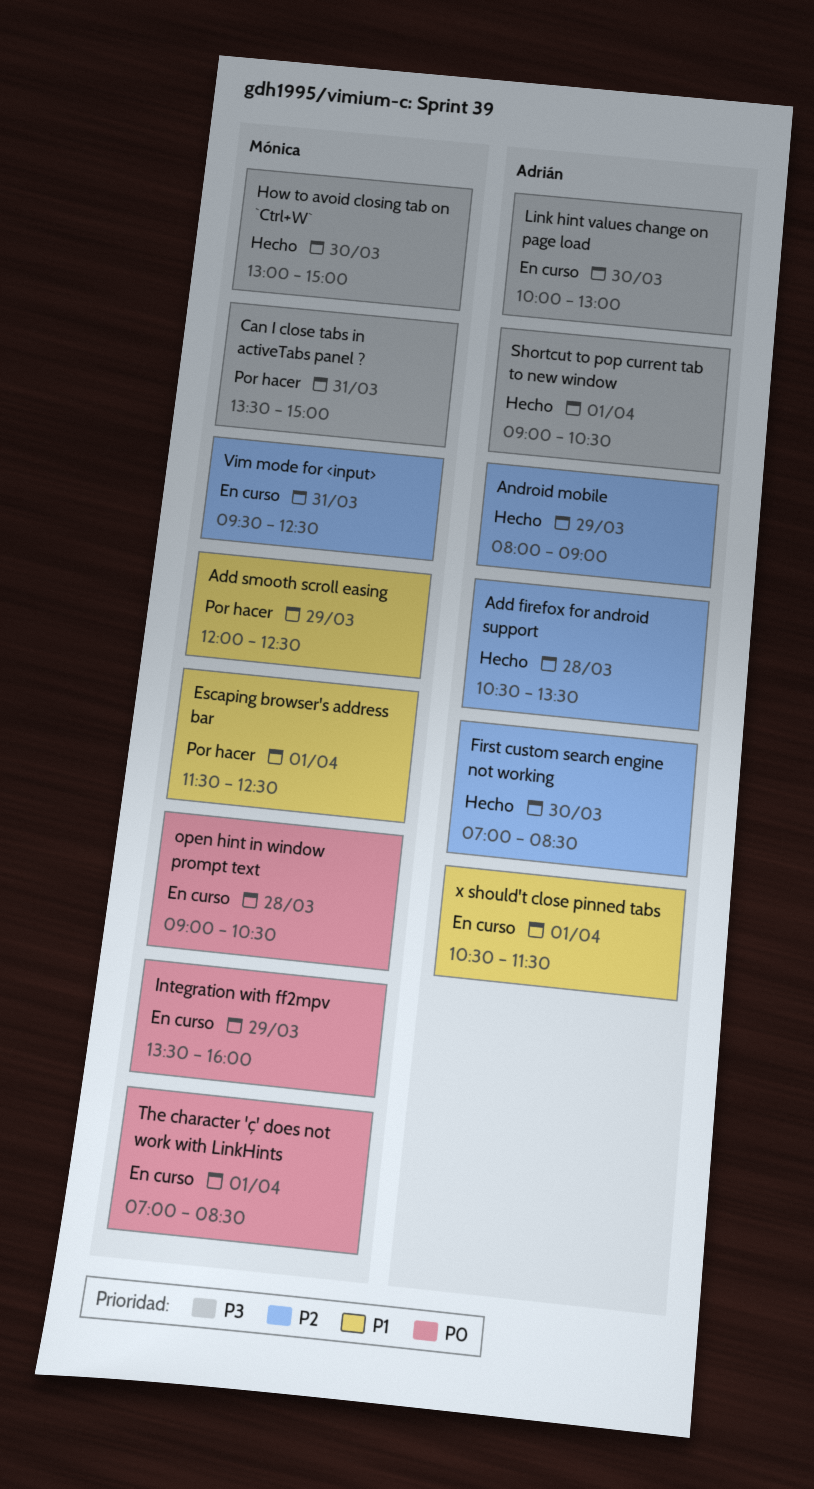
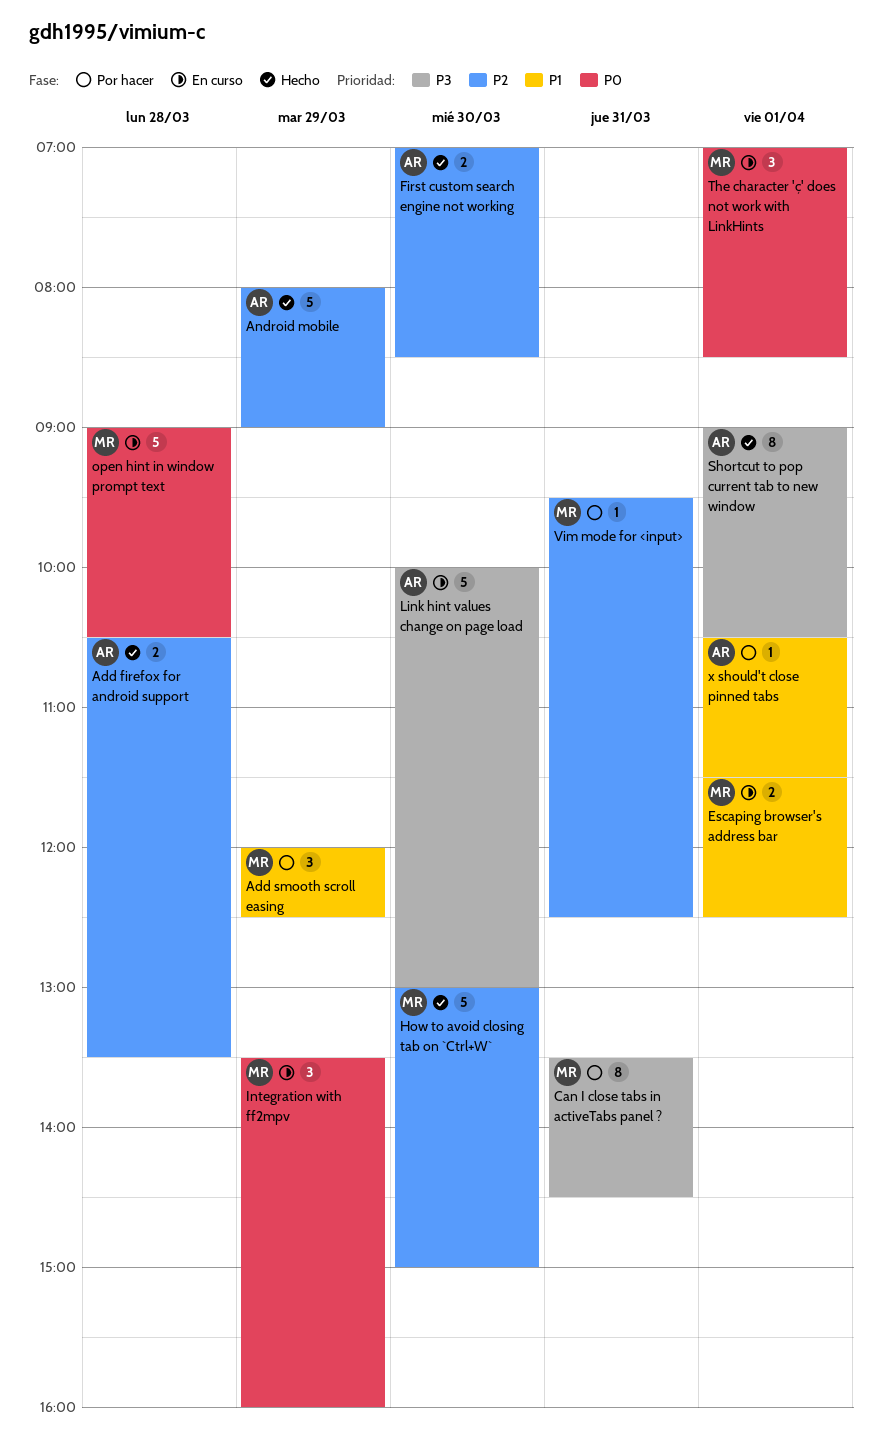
Can I close tabs in activeTabs panel ?, ends: 15:00 -> 14:30
Escaping browser's address bar, status: Por hacer -> En curso
How to avoid closing tab on `Ctrl+W`, priority: P3 -> P2
Vim mode for <input>, status: En curso -> Por hacer
x should't close pinned tabs, status: En curso -> Por hacer

